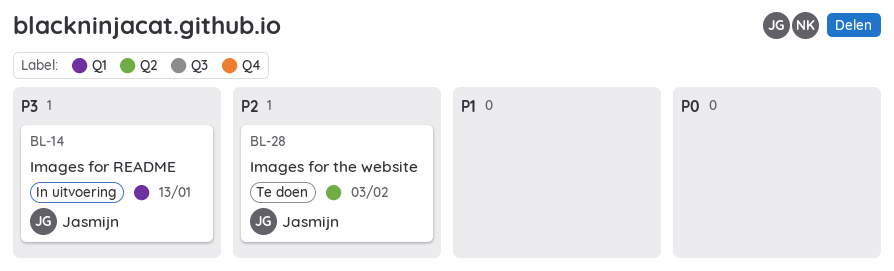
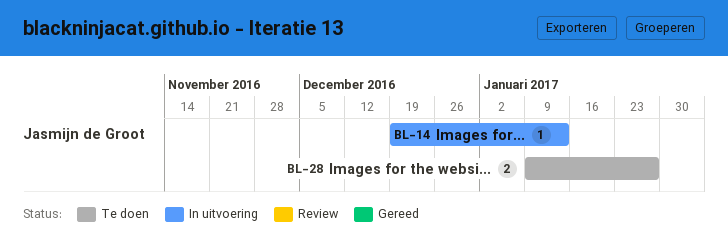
BL-28, due: Feb 3 -> Jan 27

